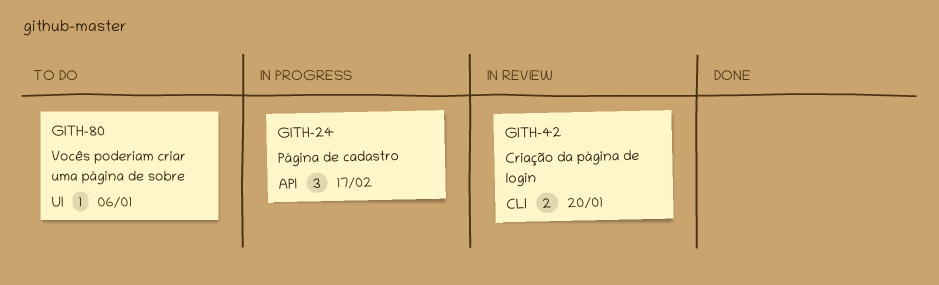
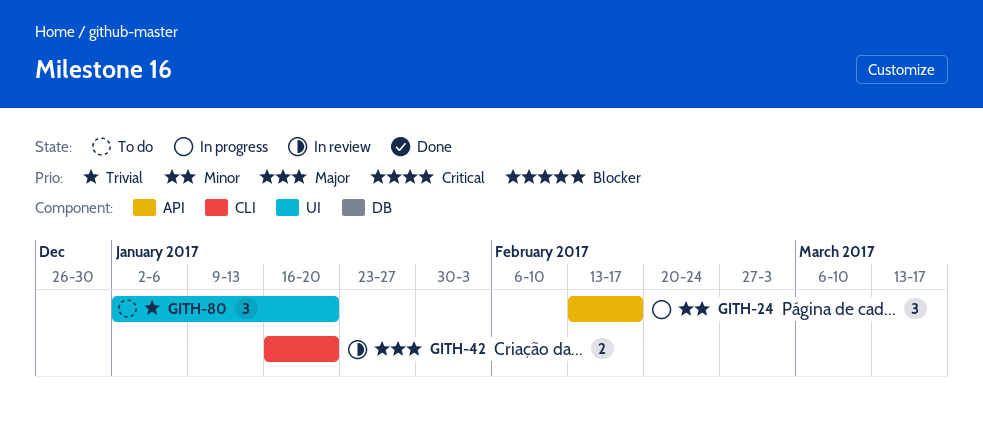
GITH-80, estimate: 1 -> 3
GITH-80, due: Jan 6 -> Jan 20

